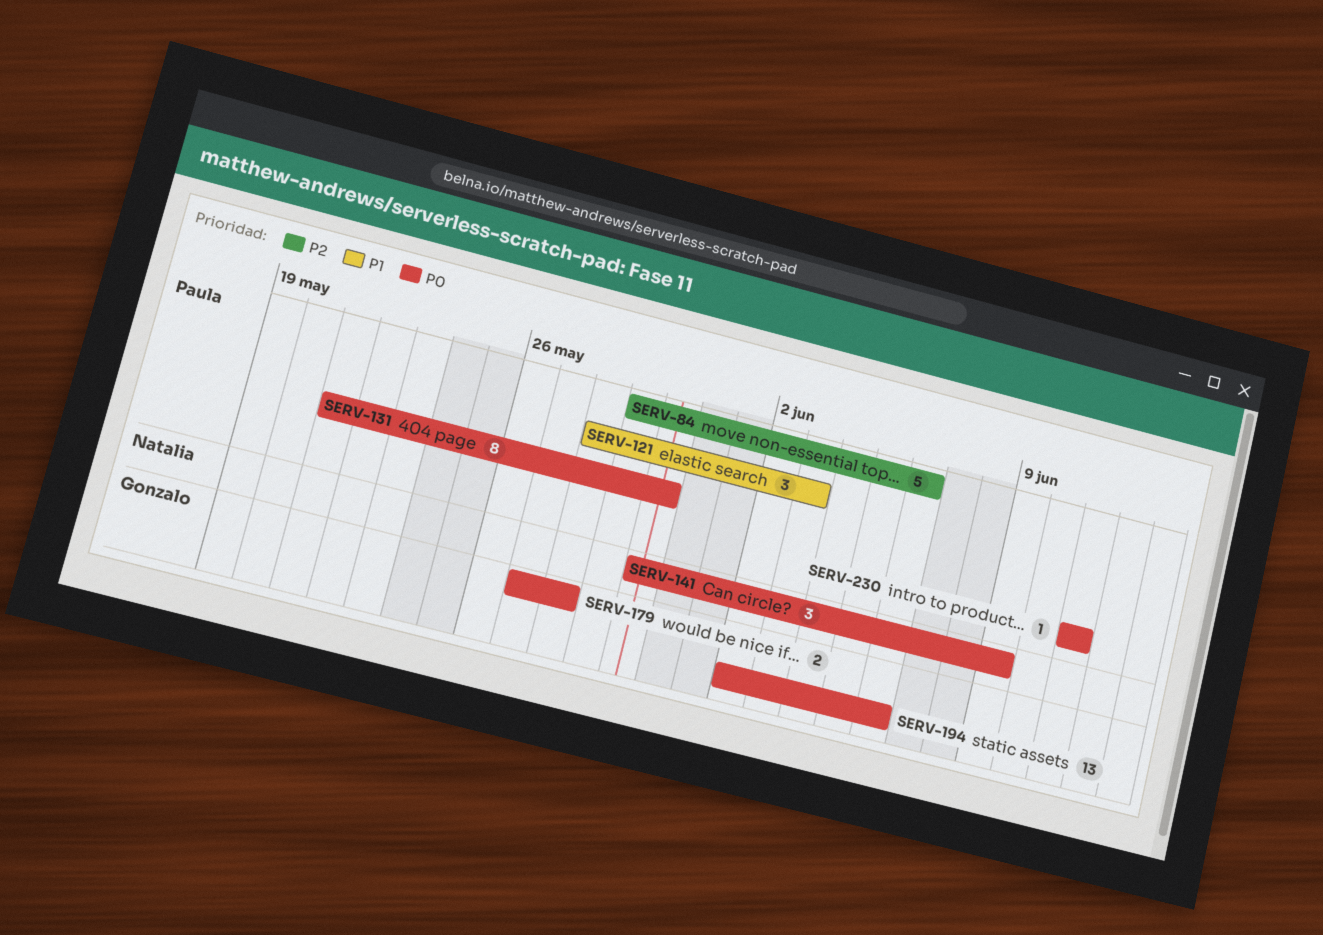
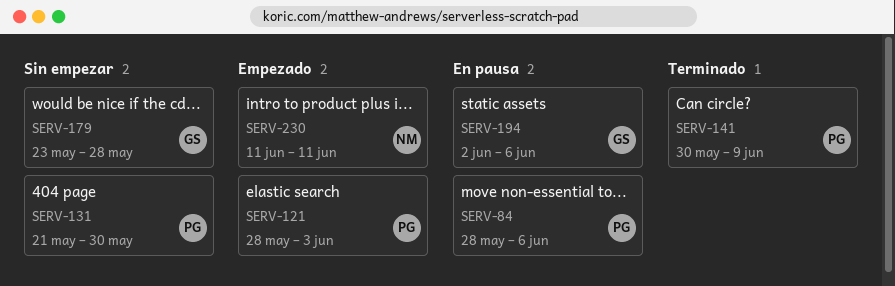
SERV-84, start: May 29 -> May 28
SERV-141, owner: Natalia -> Paula
SERV-179, start: May 27 -> May 23
SERV-230, owner: Paula -> Natalia

